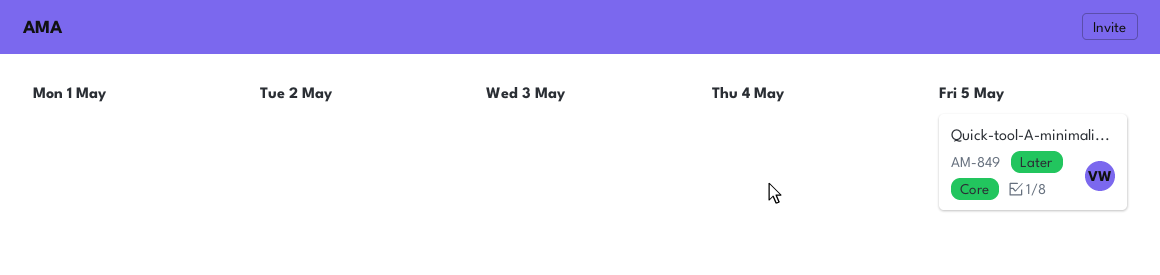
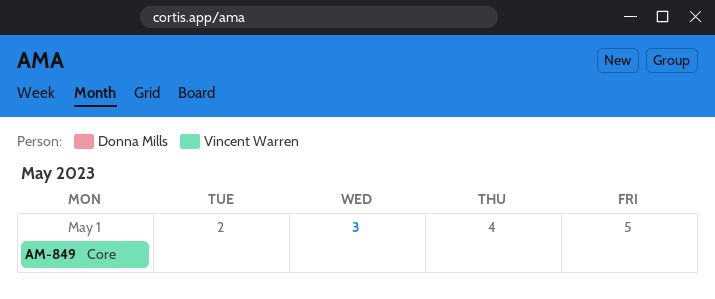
AM-849, due: May 5 -> May 1

